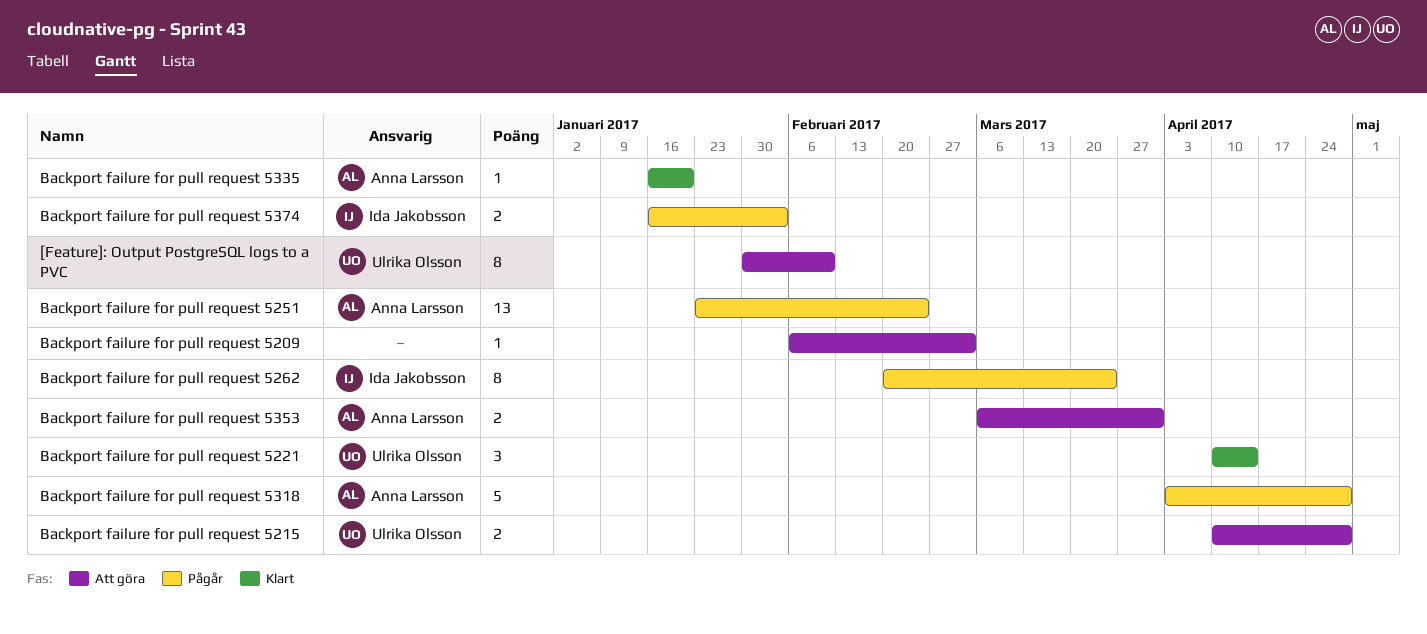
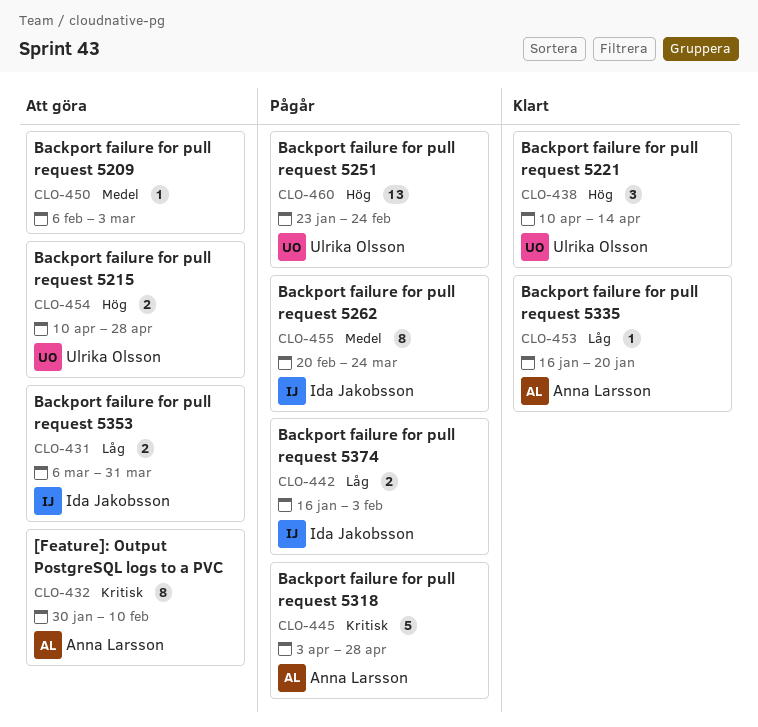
[Feature]: Output PostgreSQL logs to a PVC, owner: Ulrika Olsson -> Anna Larsson
Backport failure for pull request 5251, owner: Anna Larsson -> Ulrika Olsson
Backport failure for pull request 5353, owner: Anna Larsson -> Ida Jakobsson

